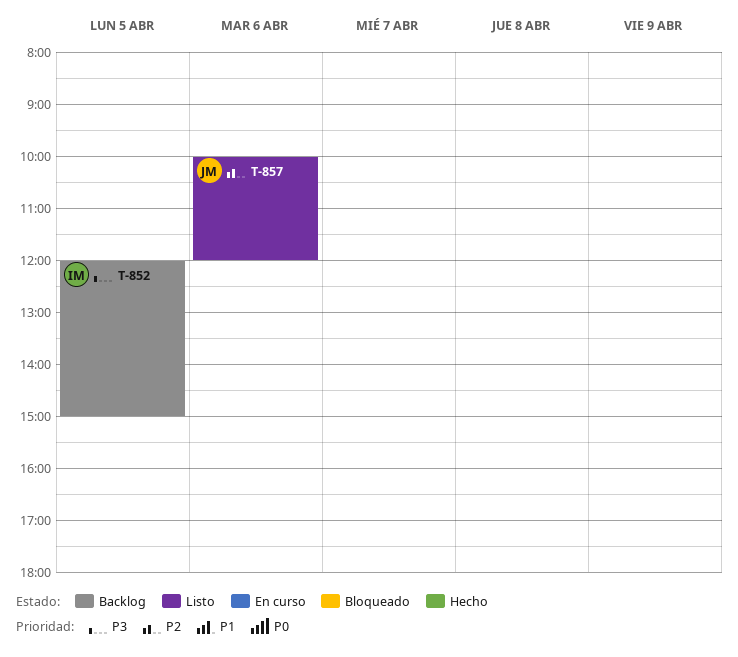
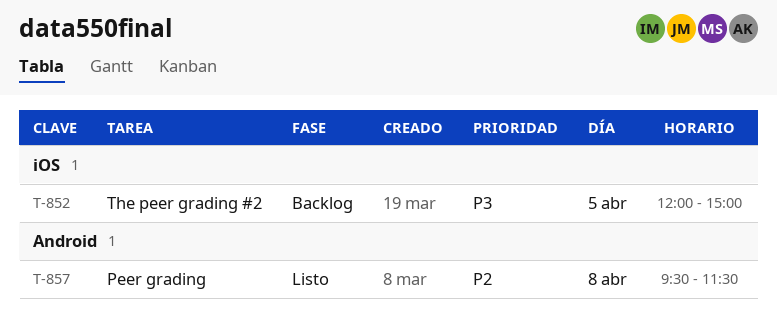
T-857, day: Apr 6 -> Apr 8
T-857, begins: 10:00 -> 09:30
T-857, ends: 12:00 -> 11:30

